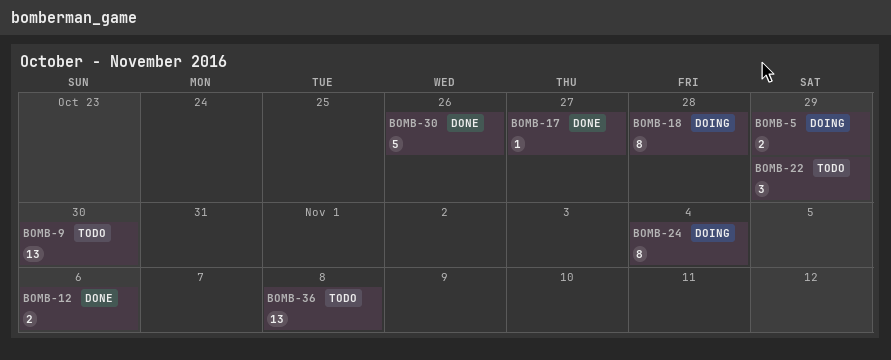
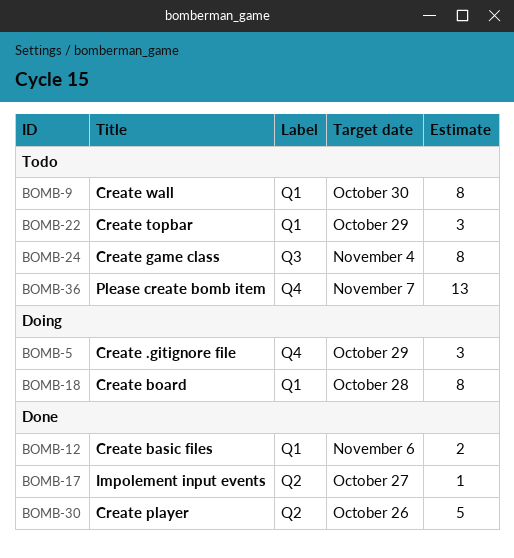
BOMB-5, estimate: 2 -> 3
BOMB-9, estimate: 13 -> 8
BOMB-24, status: Doing -> Todo
BOMB-36, due: Nov 8 -> Nov 7

